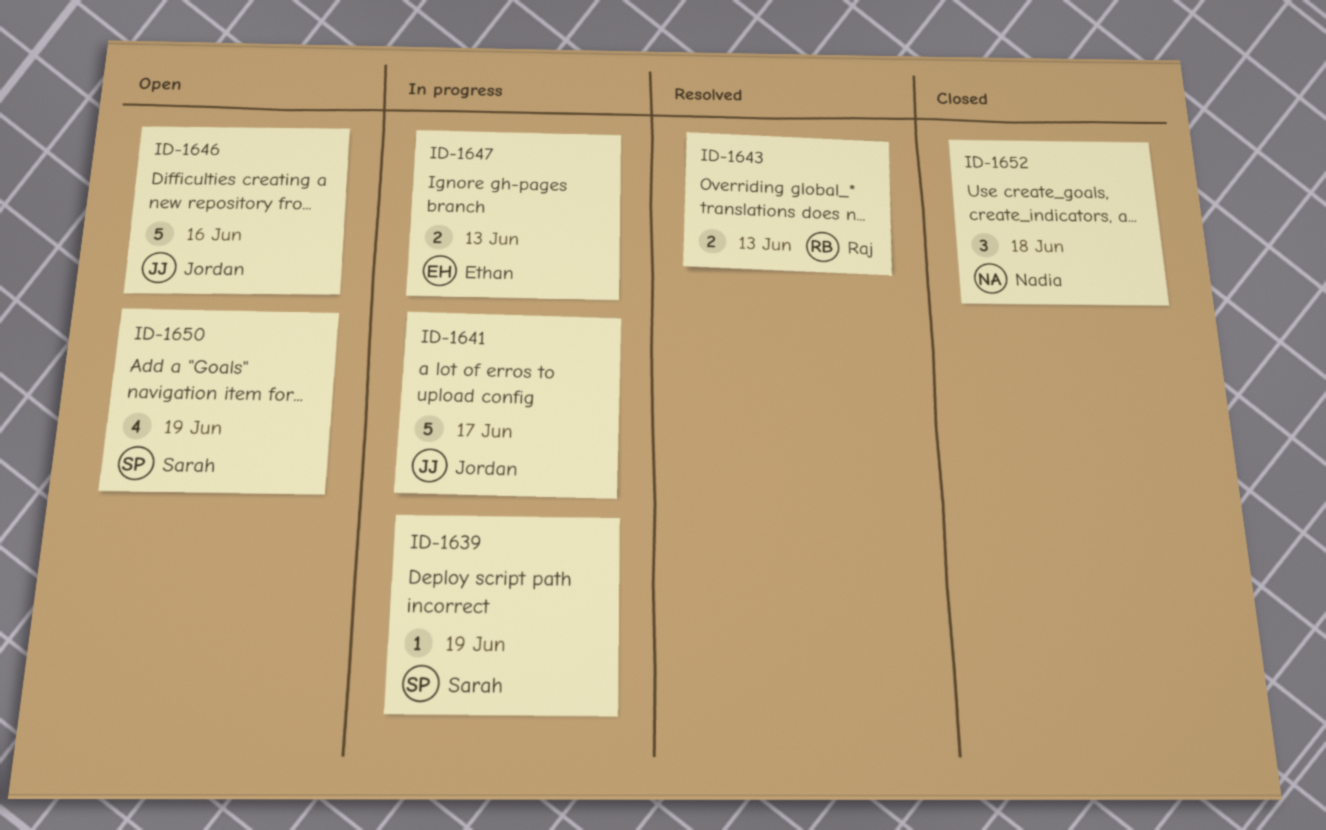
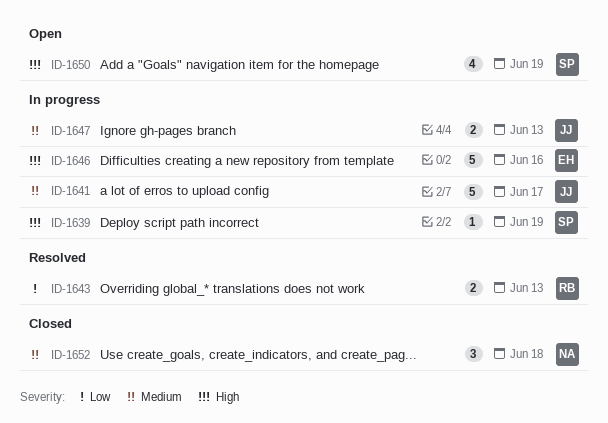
ID-1646, status: Open -> In progress
ID-1646, owner: Jordan -> Ethan
ID-1647, owner: Ethan -> Jordan

